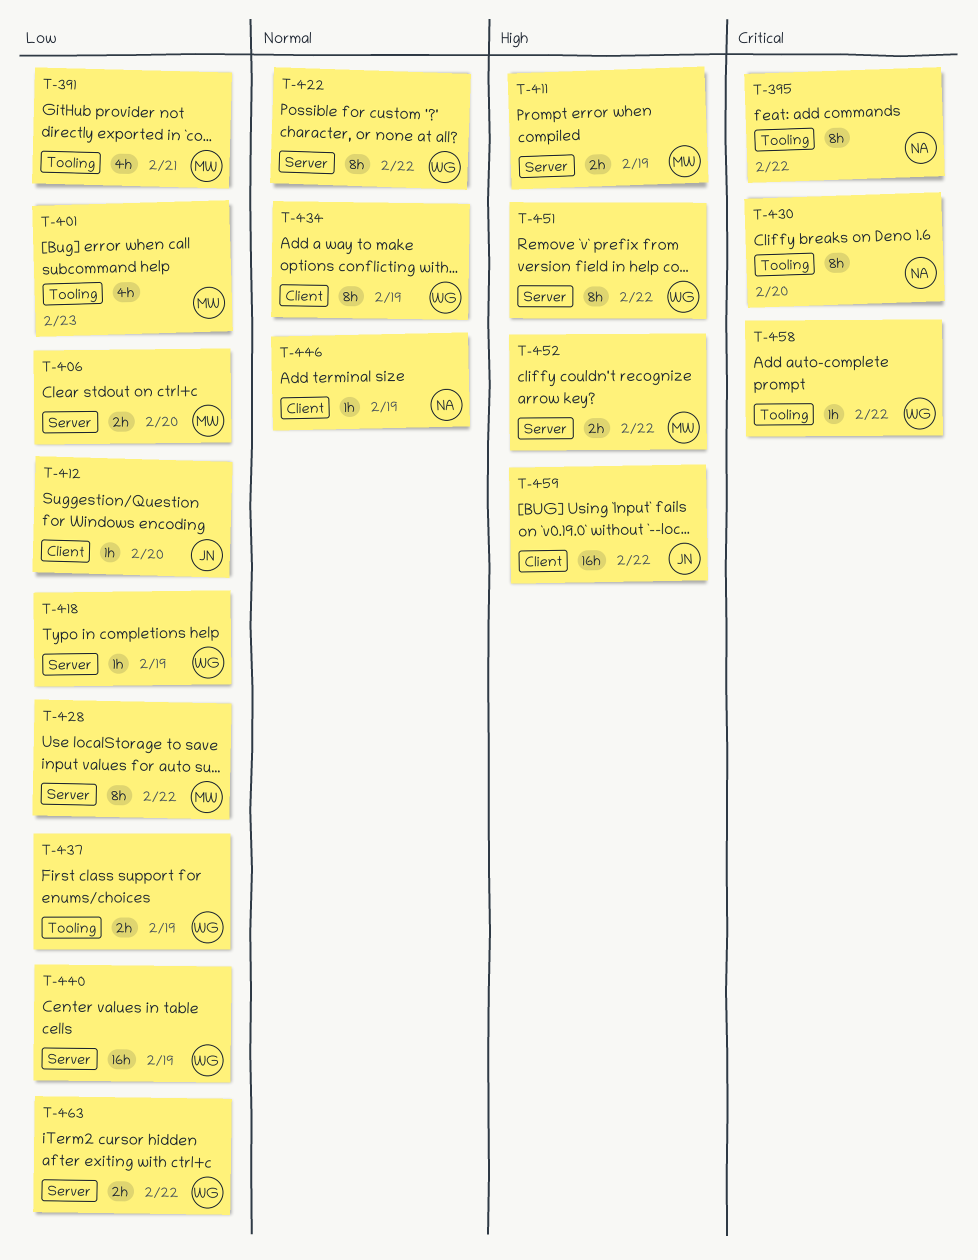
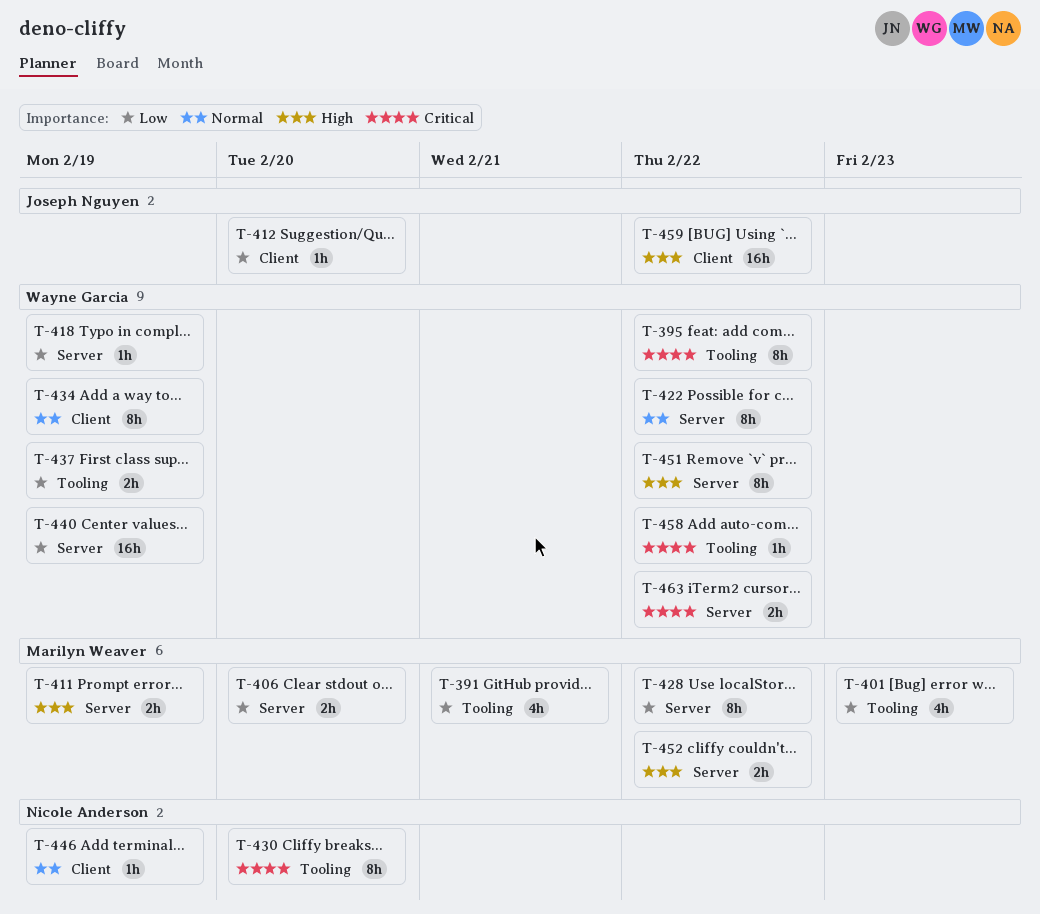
T-395, owner: Nicole Anderson -> Wayne Garcia
T-463, priority: Low -> Critical

